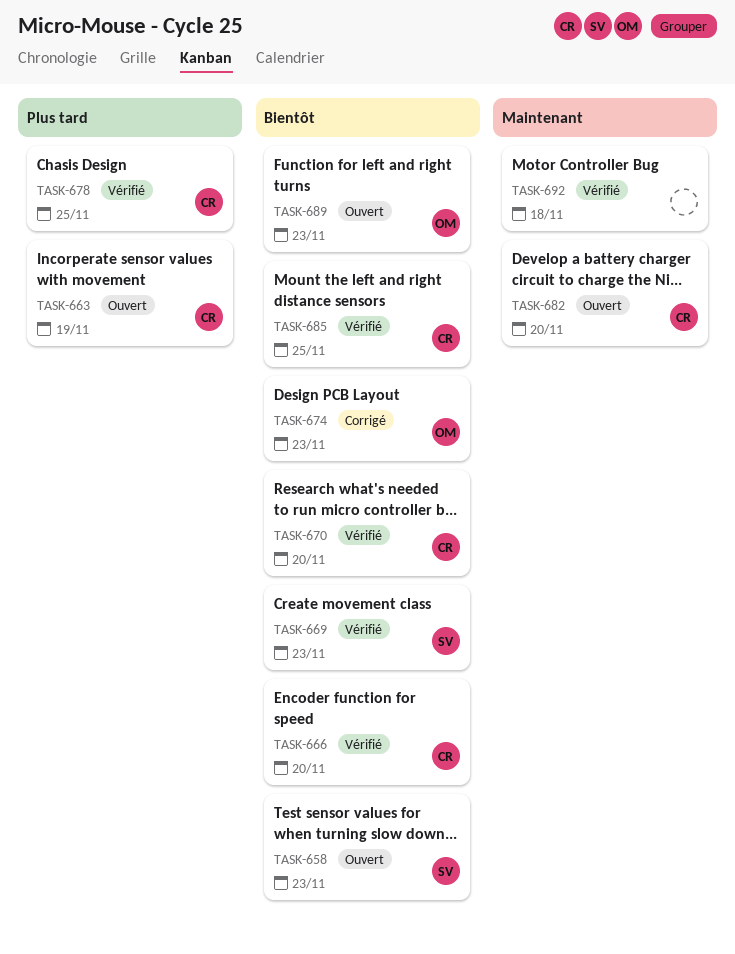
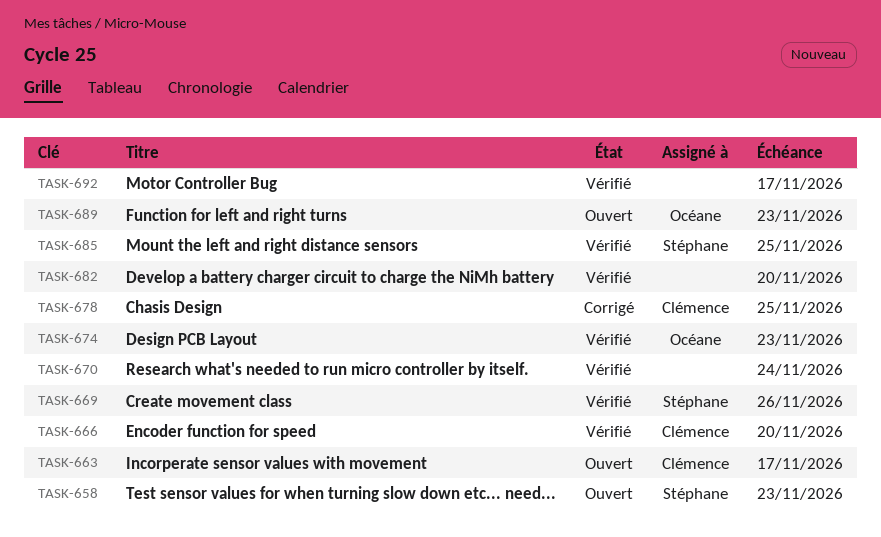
TASK-663, due: Nov 19 -> Nov 17
TASK-669, due: Nov 23 -> Nov 26
TASK-670, owner: Clémence -> none
TASK-670, due: Nov 20 -> Nov 24
TASK-674, status: Corrigé -> Vérifié
TASK-678, status: Vérifié -> Corrigé
TASK-682, status: Ouvert -> Vérifié
TASK-682, owner: Clémence -> none
TASK-685, owner: Clémence -> Stéphane
TASK-692, due: Nov 18 -> Nov 17

